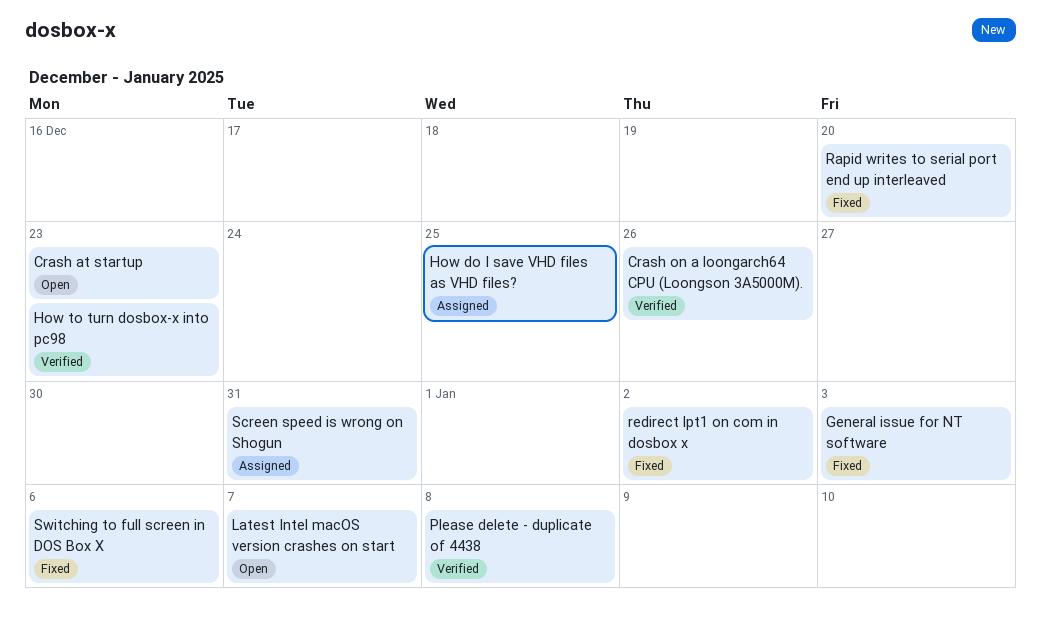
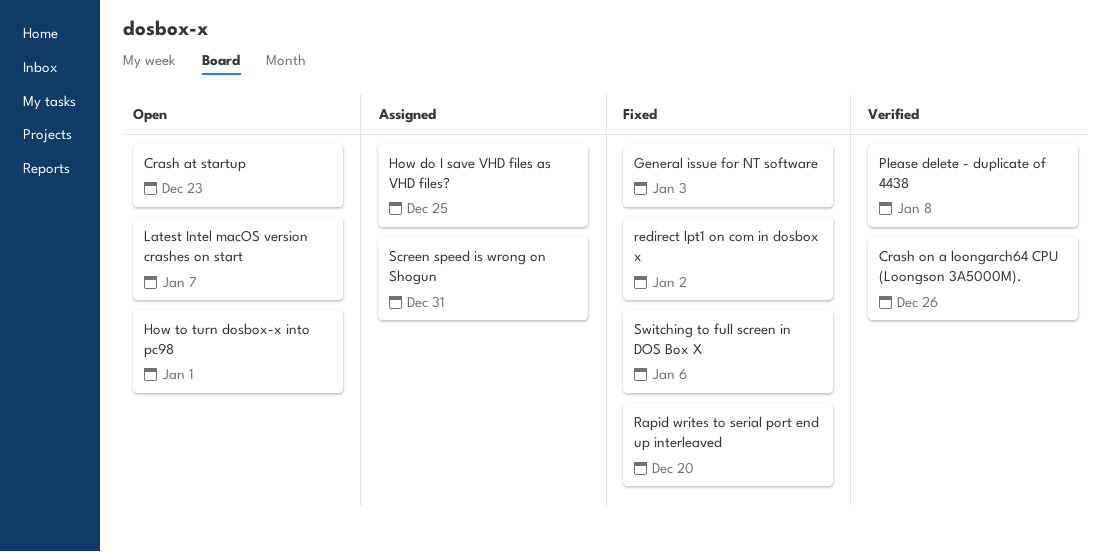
How to turn dosbox-x into pc98, status: Verified -> Open
How to turn dosbox-x into pc98, due: Dec 23 -> Jan 1

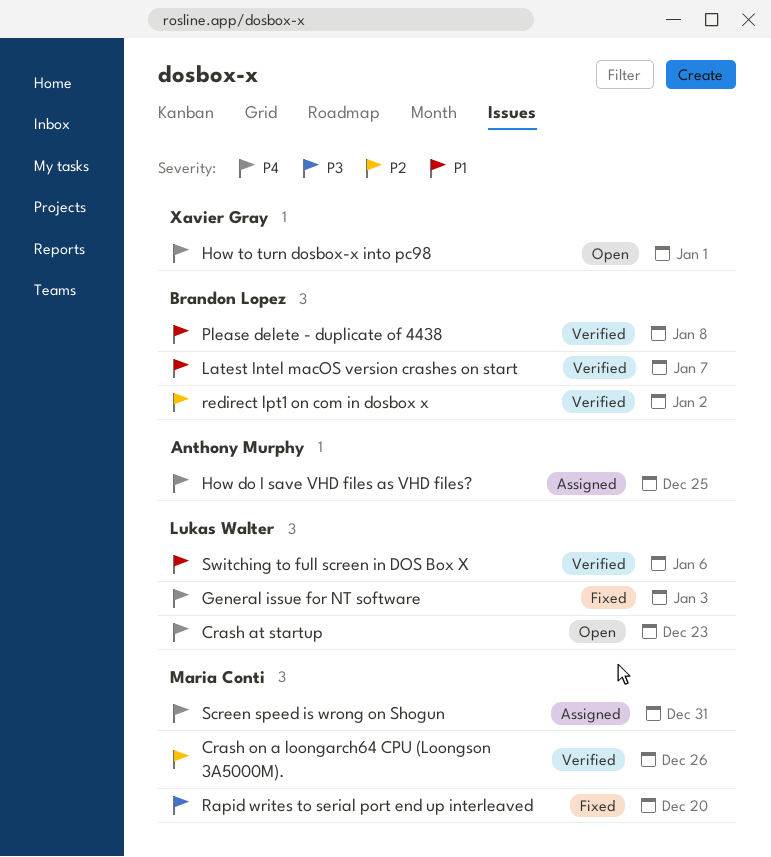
Latest Intel macOS version crashes on start, status: Open -> Verified
redirect lpt1 on com in dosbox x, status: Fixed -> Verified
Switching to full screen in DOS Box X, status: Fixed -> Verified

